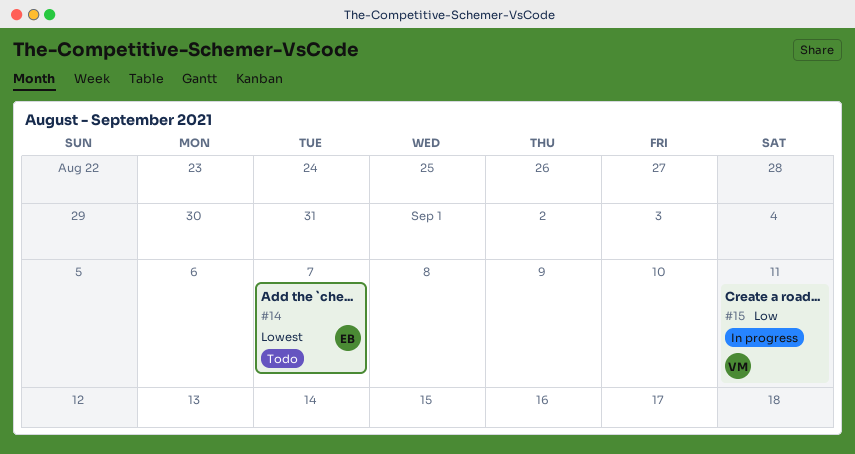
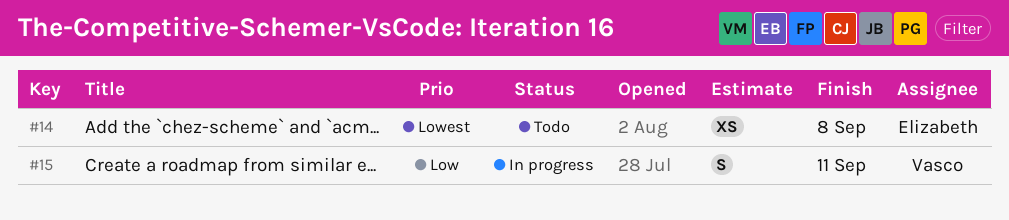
#14, due: Sep 7 -> Sep 8

